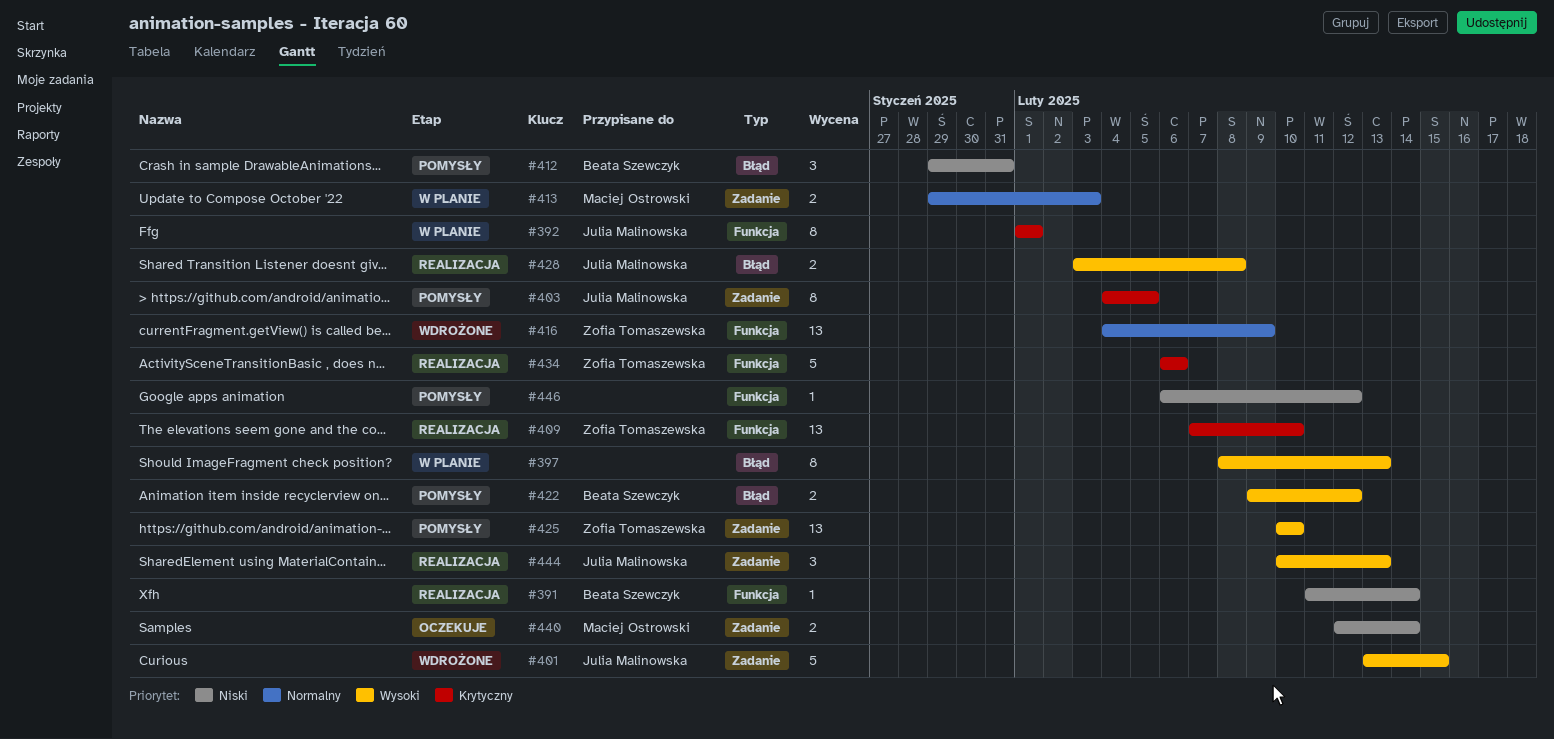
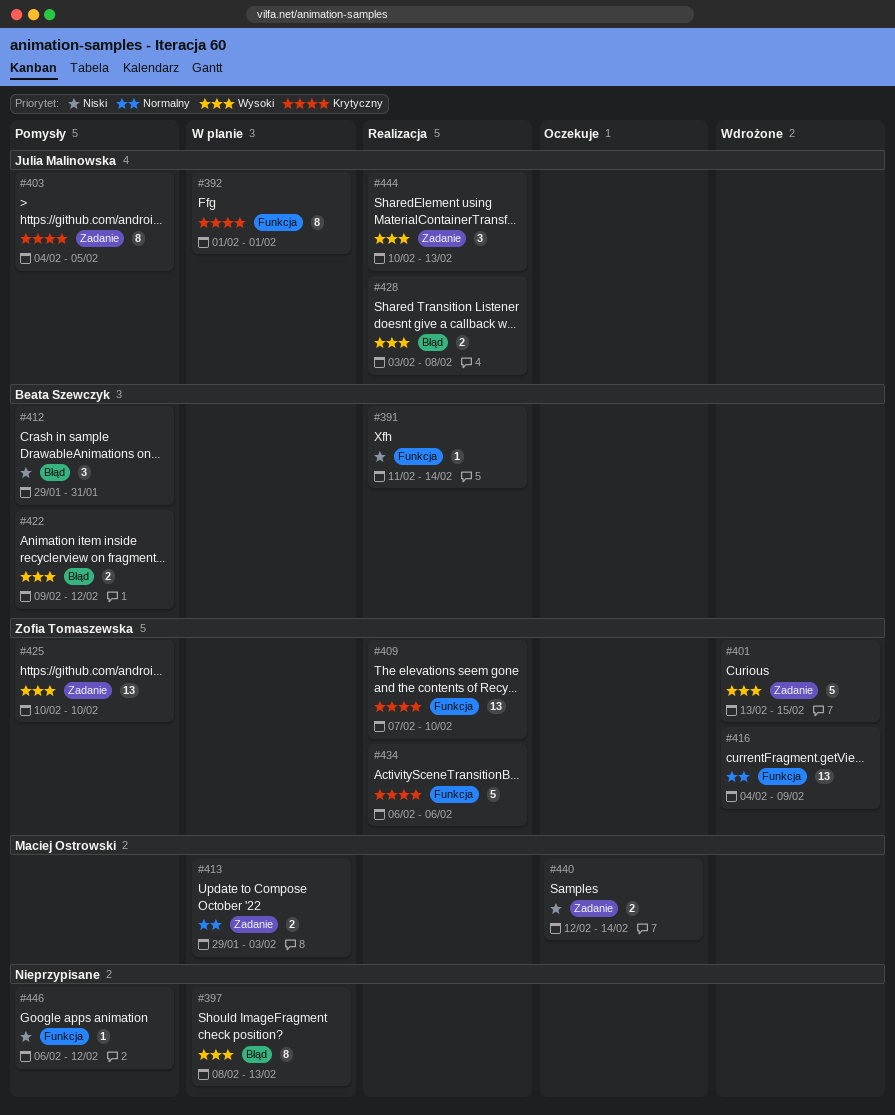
#401, owner: Julia Malinowska -> Zofia Tomaszewska

